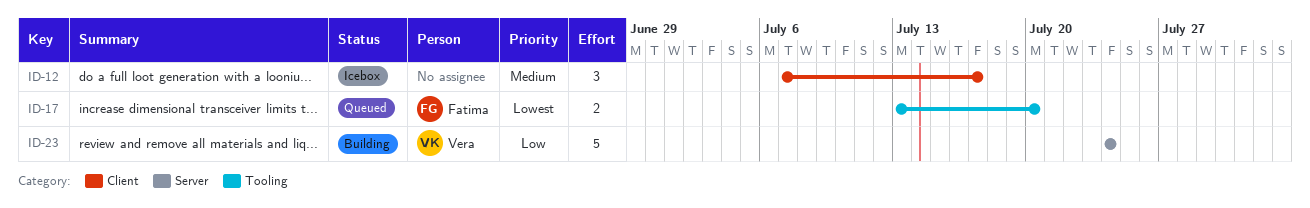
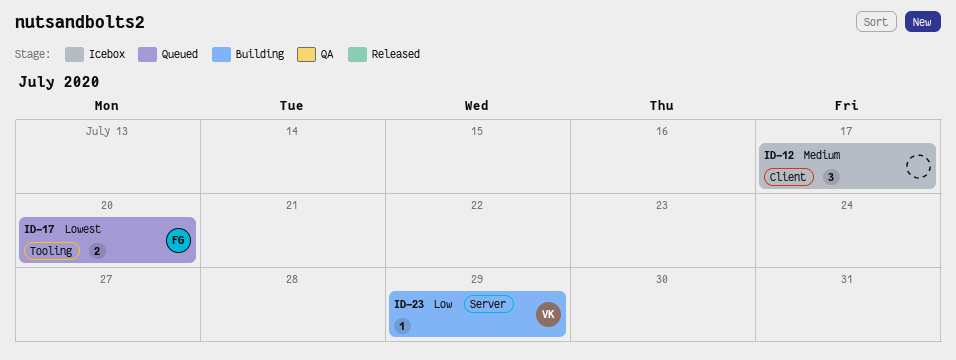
ID-23, estimate: 5 -> 1
ID-23, due: Jul 24 -> Jul 29

